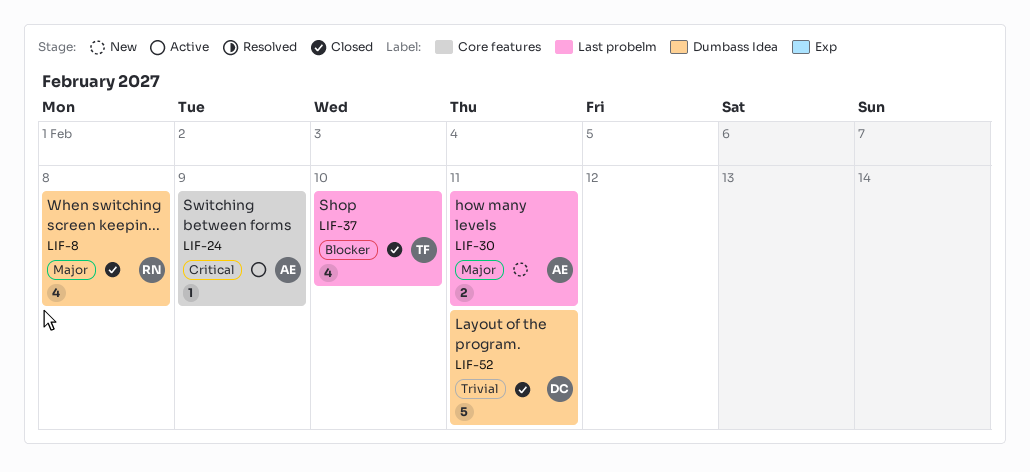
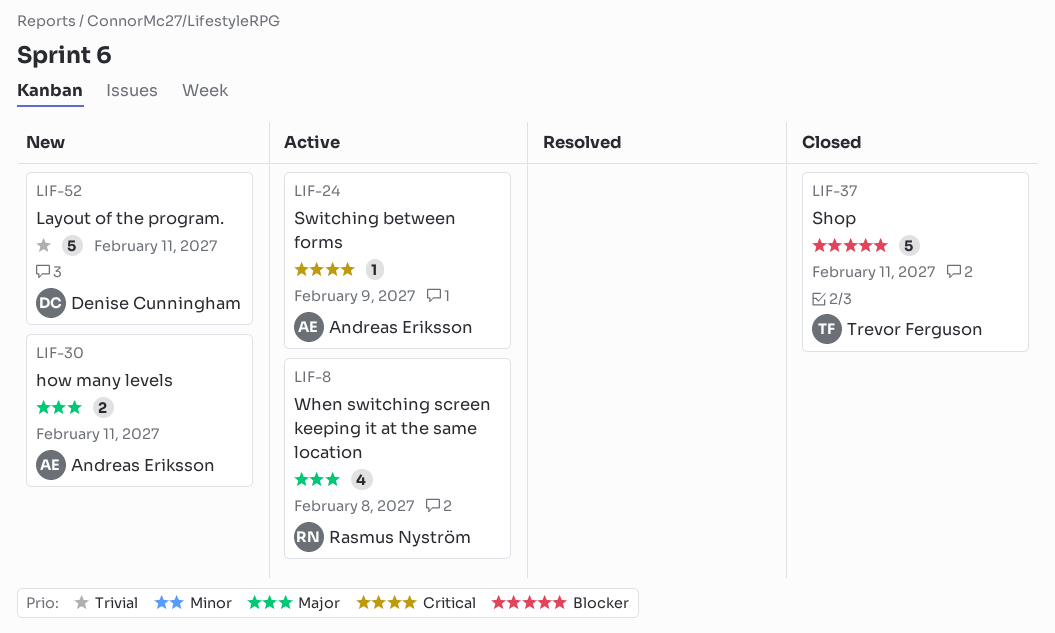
LIF-8, status: Closed -> Active
LIF-37, estimate: 4 -> 5
LIF-37, due: Feb 10 -> Feb 11
LIF-52, status: Closed -> New

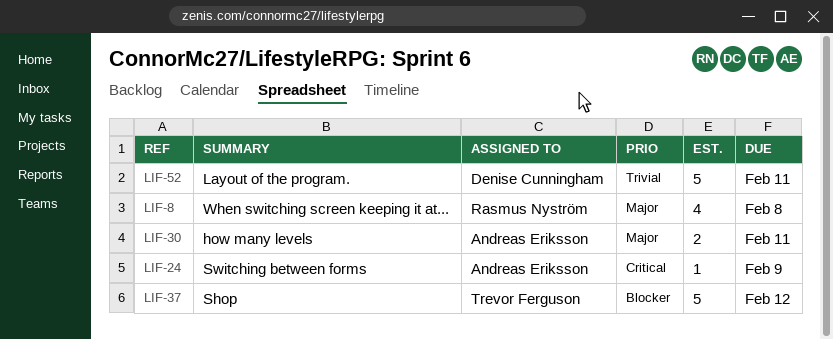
LIF-37, due: Feb 11 -> Feb 12

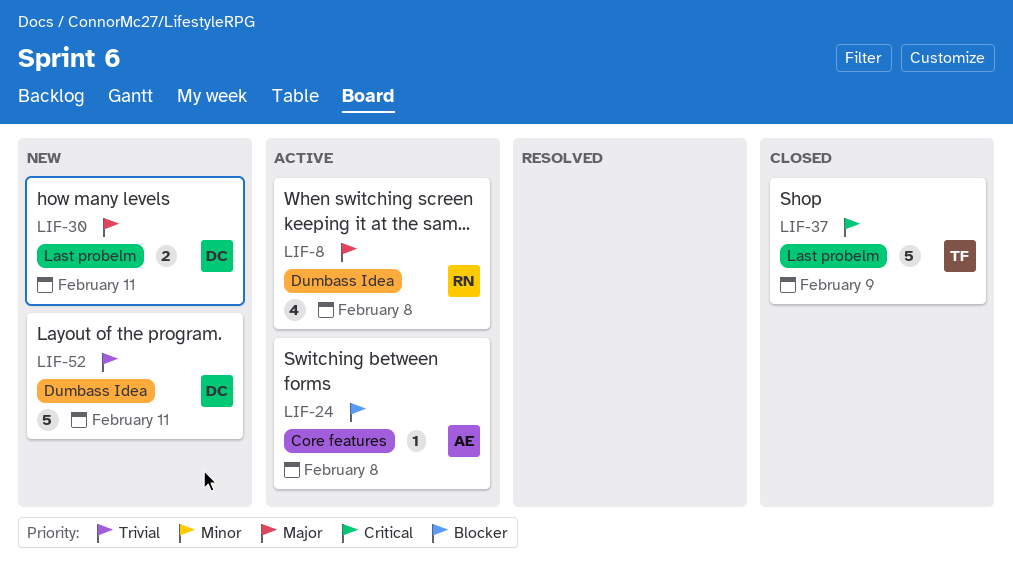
LIF-24, priority: Critical -> Blocker
LIF-24, due: Feb 9 -> Feb 8
LIF-30, owner: Andreas Eriksson -> Denise Cunningham
LIF-37, priority: Blocker -> Critical
LIF-37, due: Feb 12 -> Feb 9

